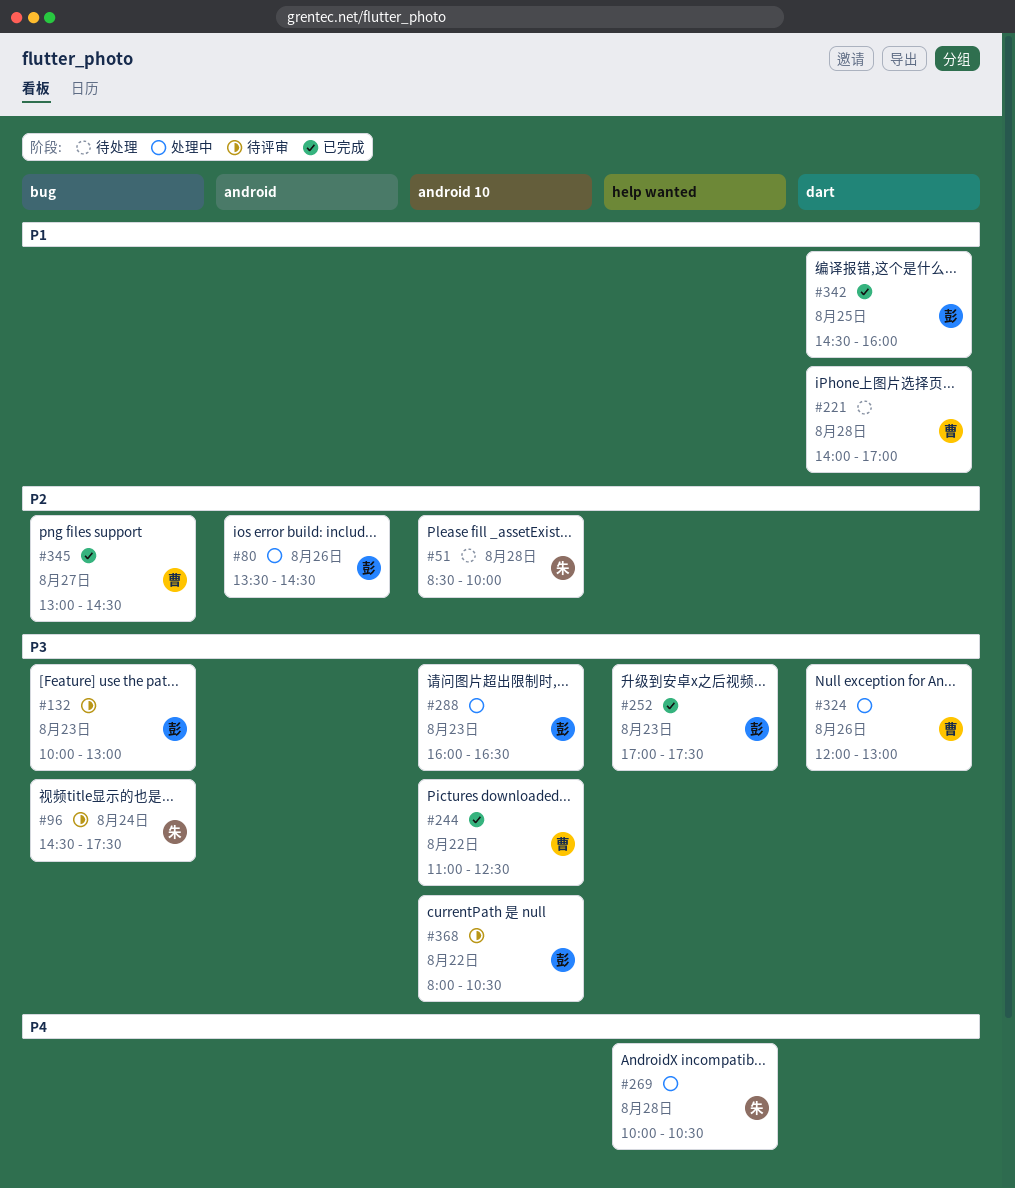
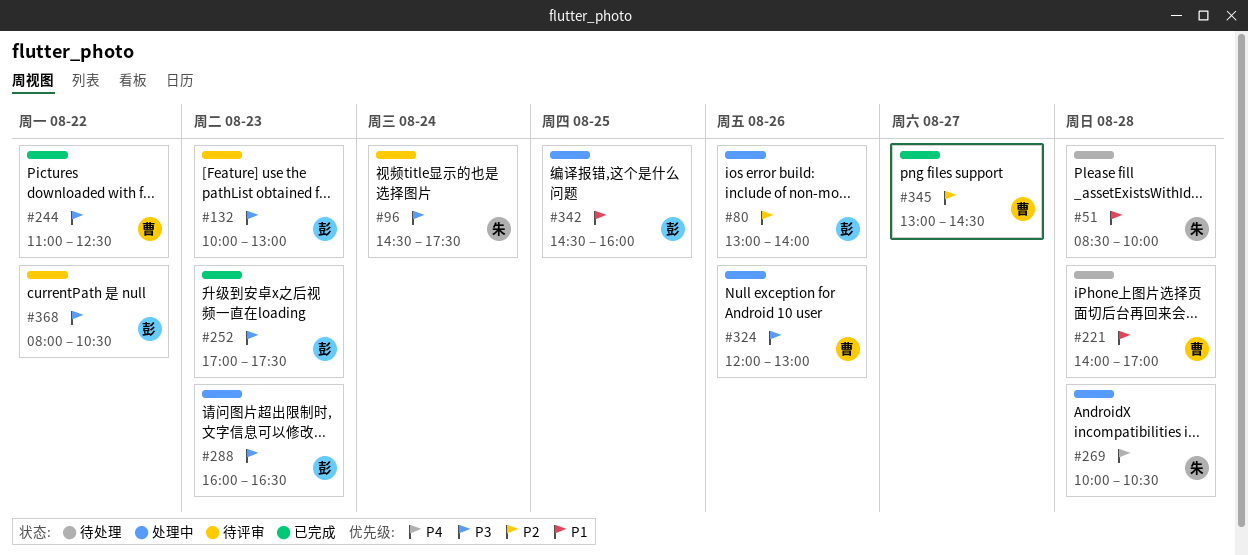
#51, priority: P2 -> P1
#80, begins: 13:30 -> 13:00
#80, ends: 14:30 -> 14:00
#342, status: 已完成 -> 处理中

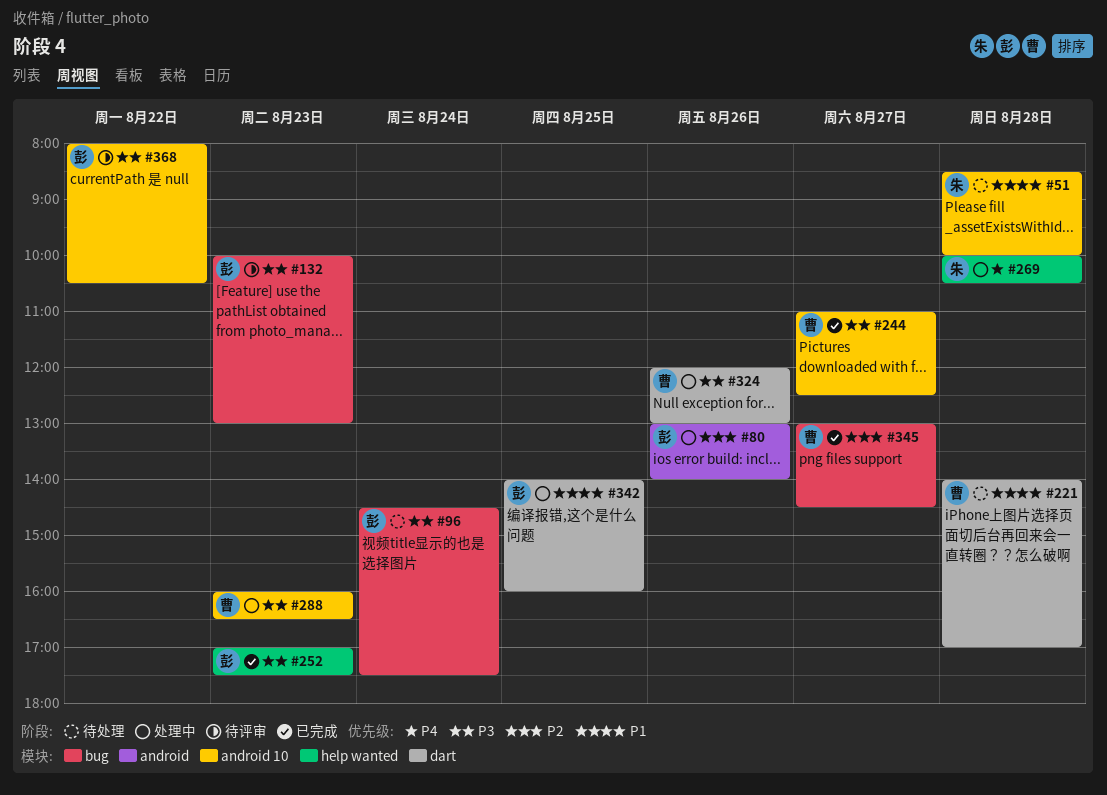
#96, status: 待评审 -> 待处理
#96, owner: 朱 -> 彭
#244, day: Aug 22 -> Aug 27
#288, owner: 彭 -> 曹
#342, begins: 14:30 -> 14:00

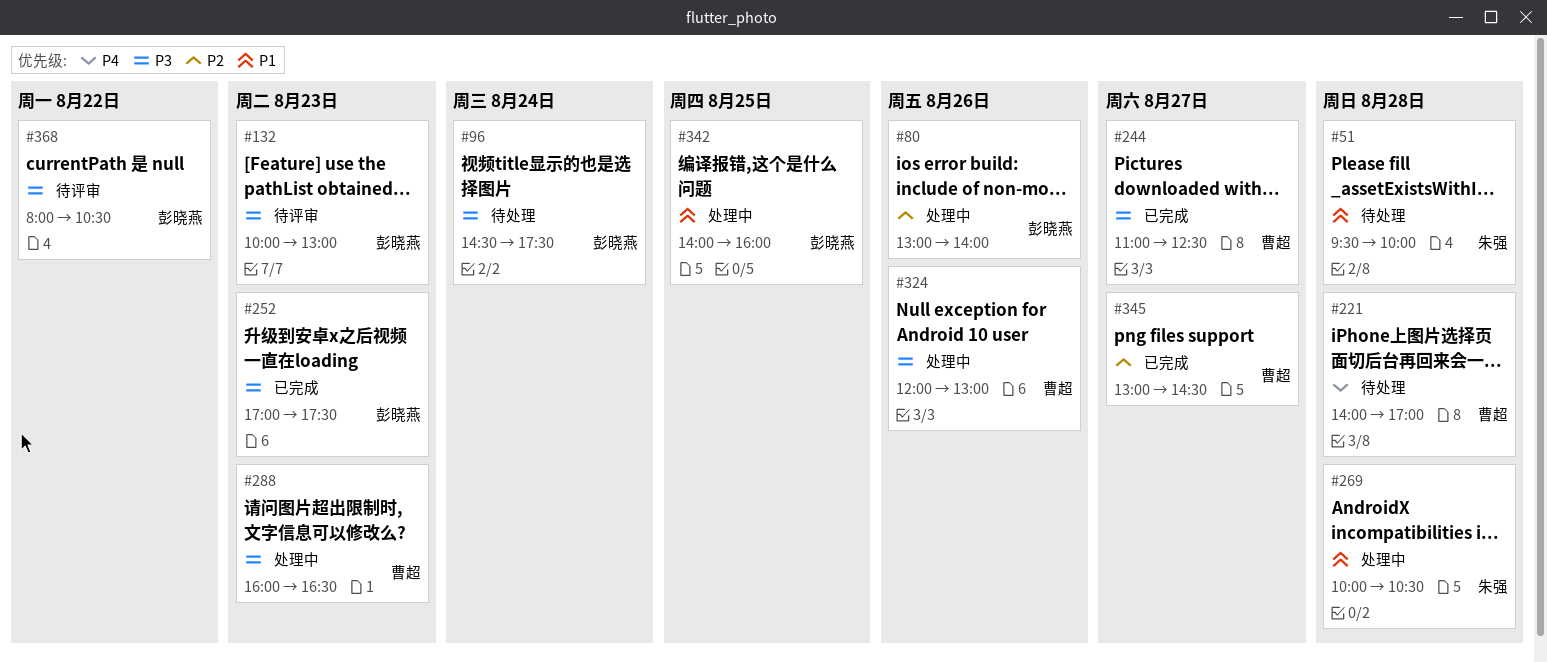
#51, begins: 08:30 -> 09:30
#221, priority: P1 -> P4
#269, priority: P4 -> P1

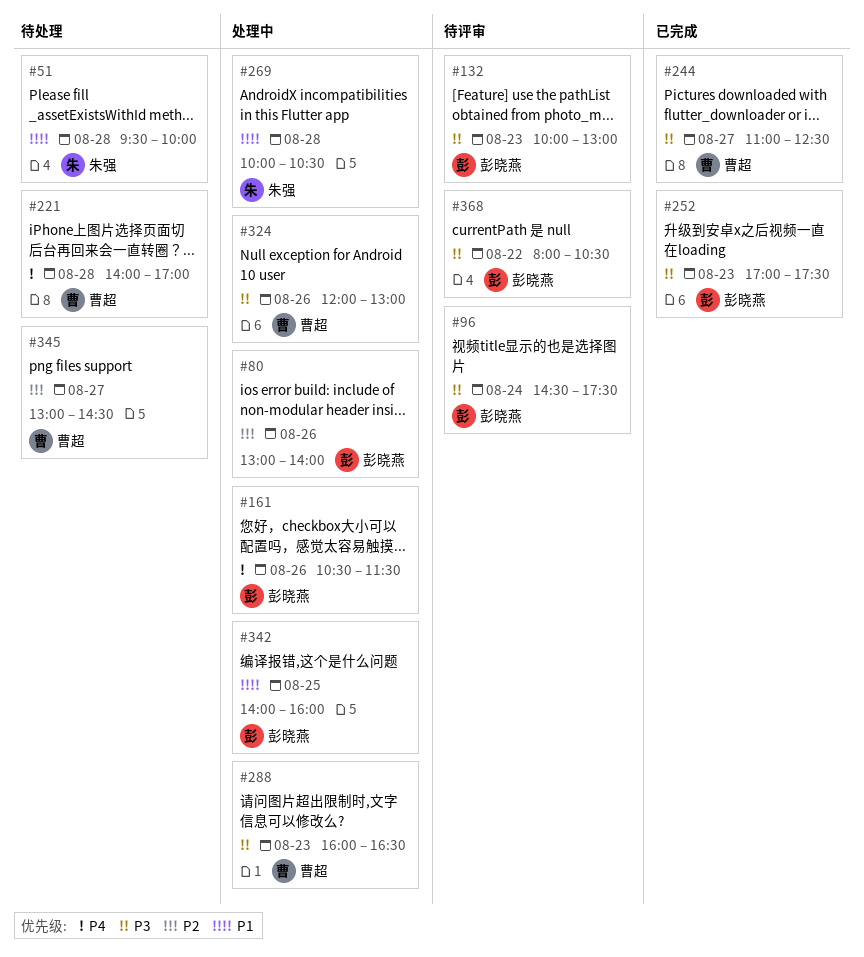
#96, status: 待处理 -> 待评审
#161: none -> present
#345, status: 已完成 -> 待处理

